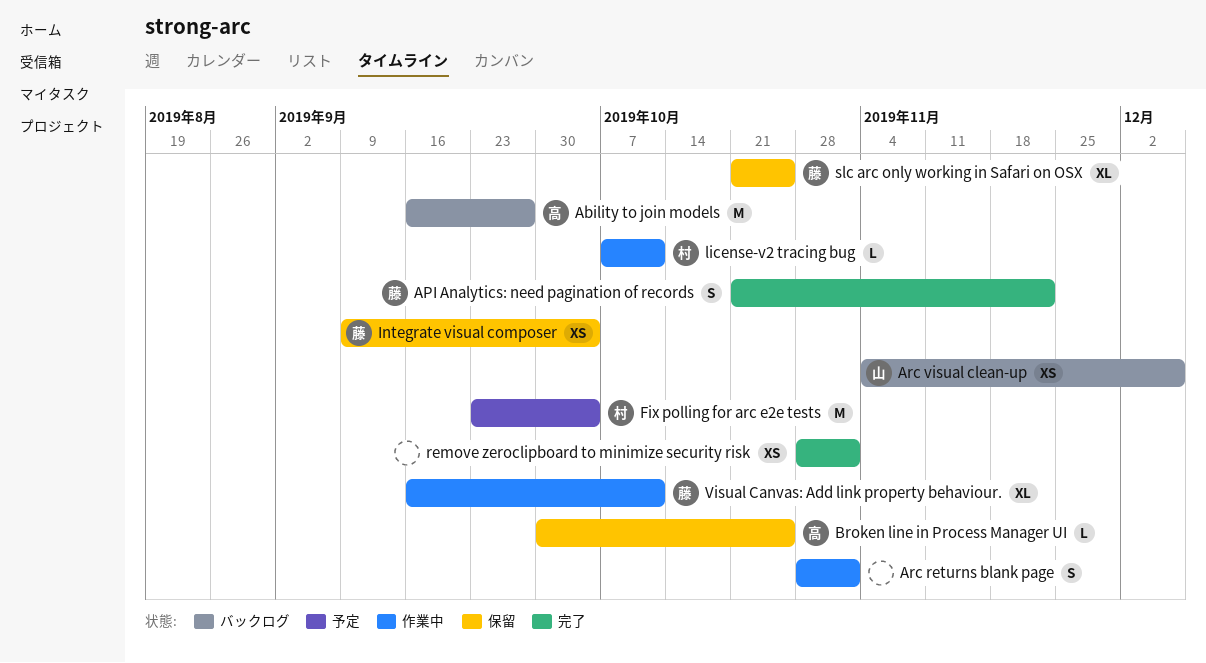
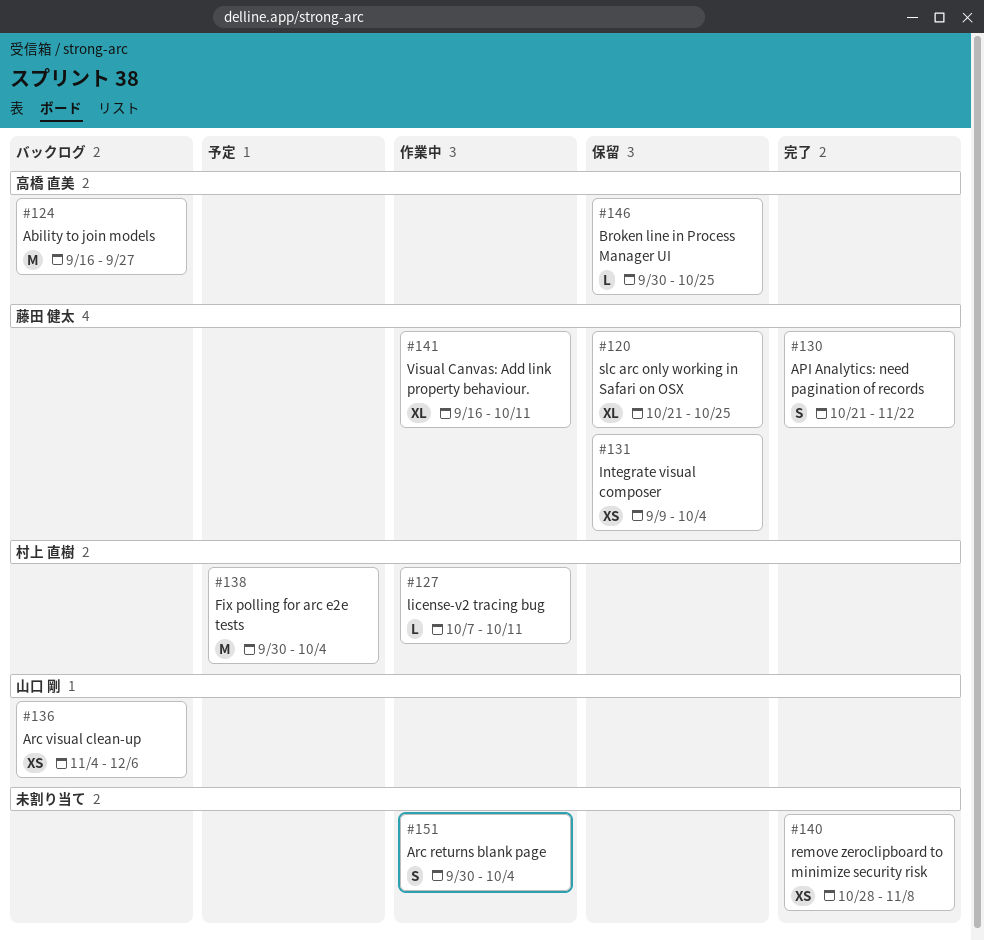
Arc returns blank page, start: Oct 28 -> Sep 30
Arc returns blank page, due: Nov 1 -> Oct 4
Fix polling for arc e2e tests, start: Sep 23 -> Sep 30
remove zeroclipboard to minimize security risk, due: Nov 1 -> Nov 8

